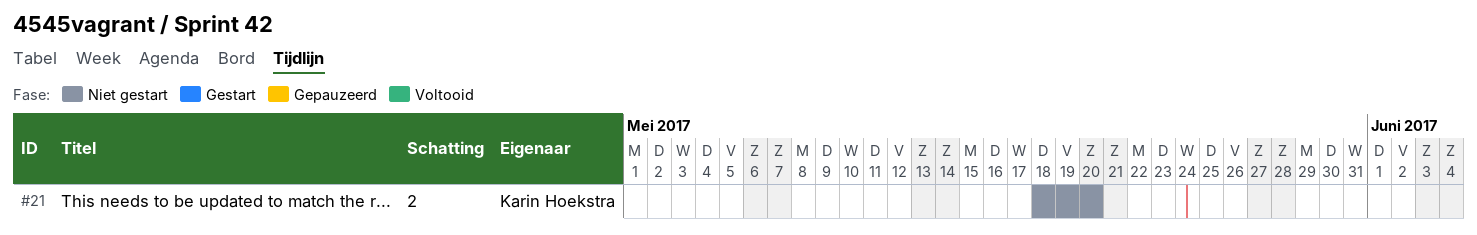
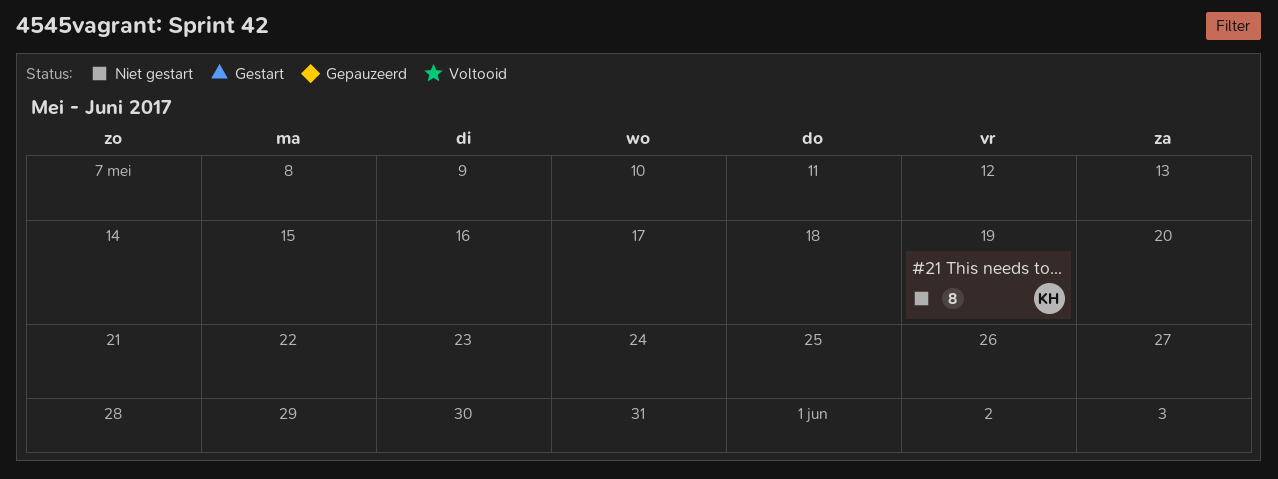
#21, estimate: 2 -> 8
#21, due: May 20 -> May 19

